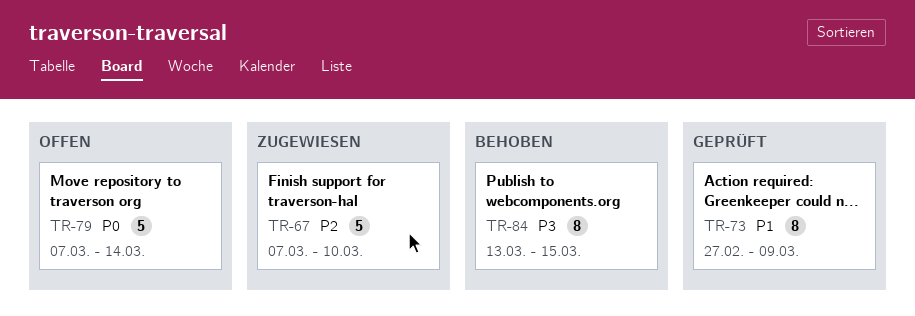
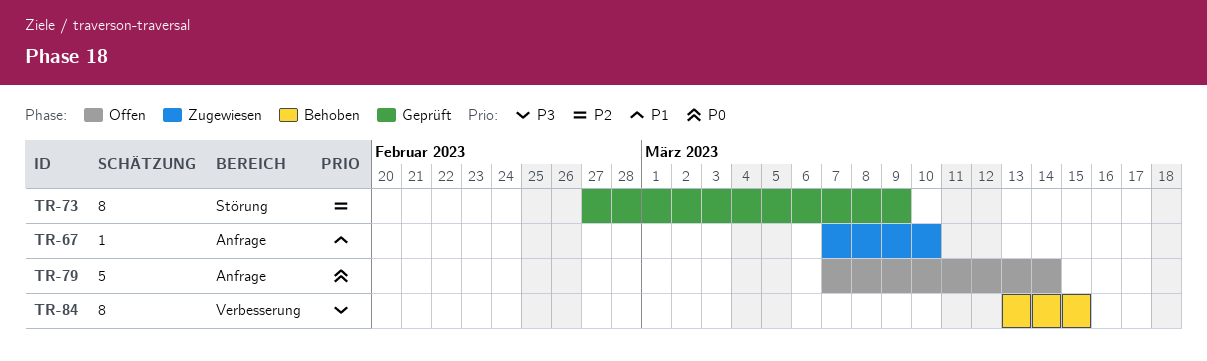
TR-67, priority: P2 -> P1
TR-67, estimate: 5 -> 1
TR-73, priority: P1 -> P2

